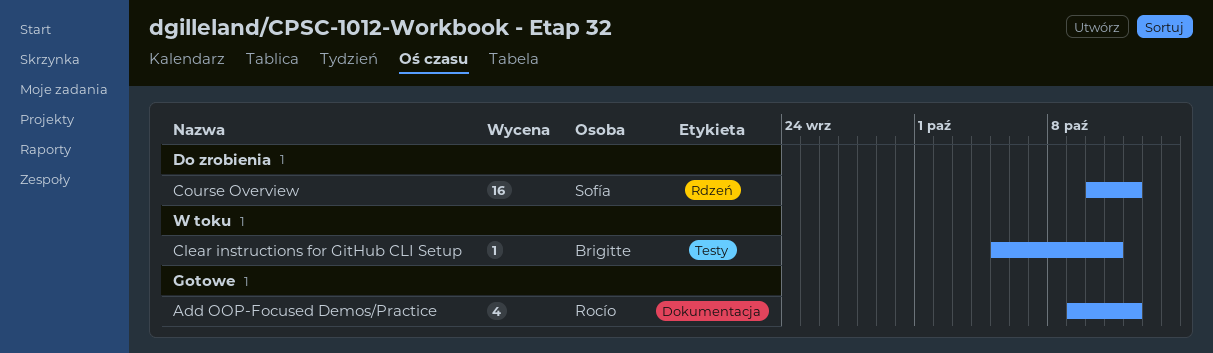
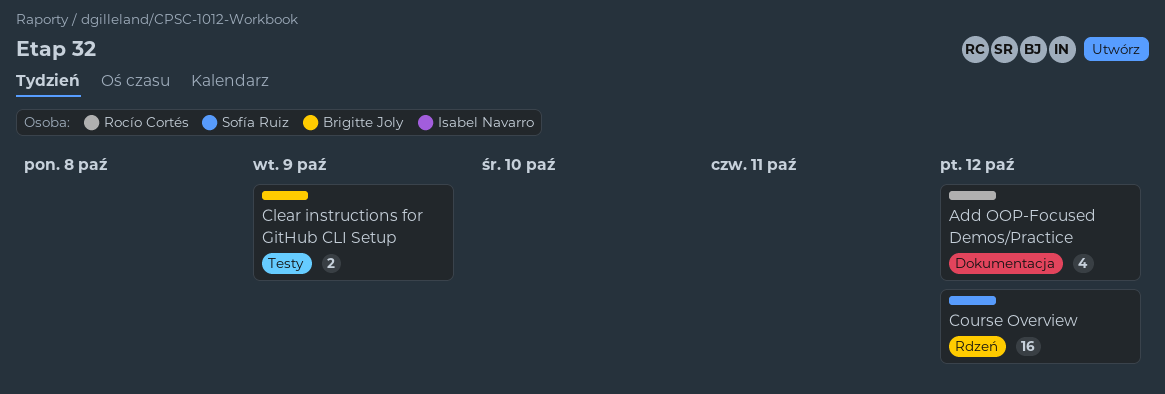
Clear instructions for GitHub CLI Setup, estimate: 1 -> 2
Clear instructions for GitHub CLI Setup, due: Oct 11 -> Oct 9

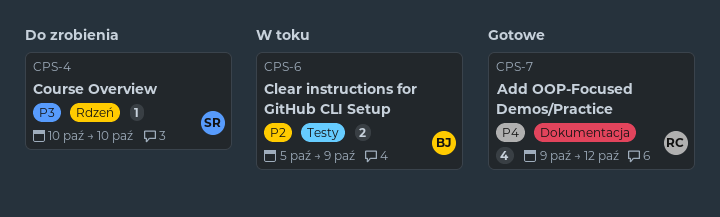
Course Overview, estimate: 16 -> 1
Course Overview, due: Oct 12 -> Oct 10

